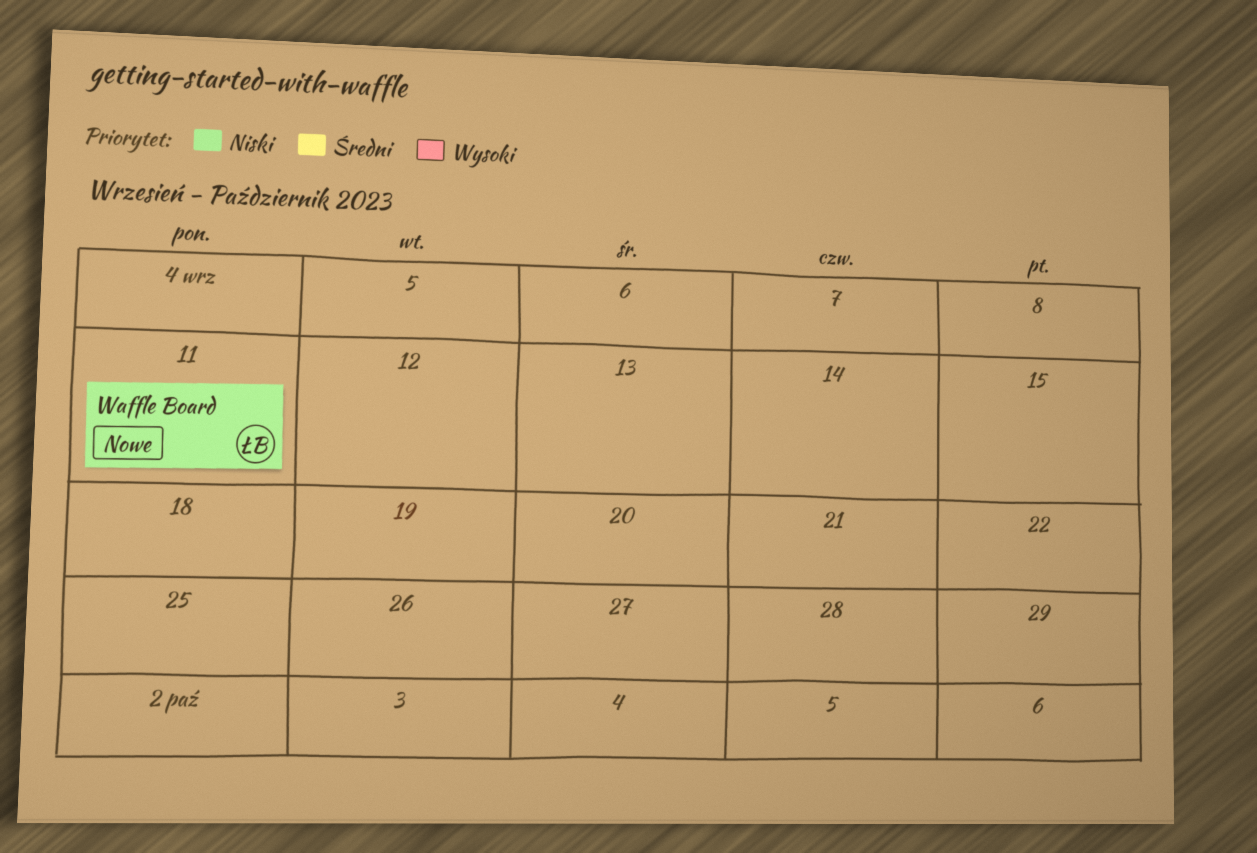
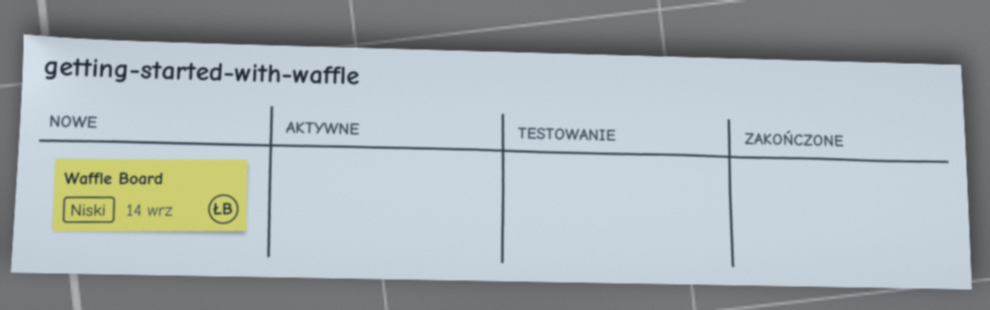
Waffle Board, due: Sep 11 -> Sep 14

